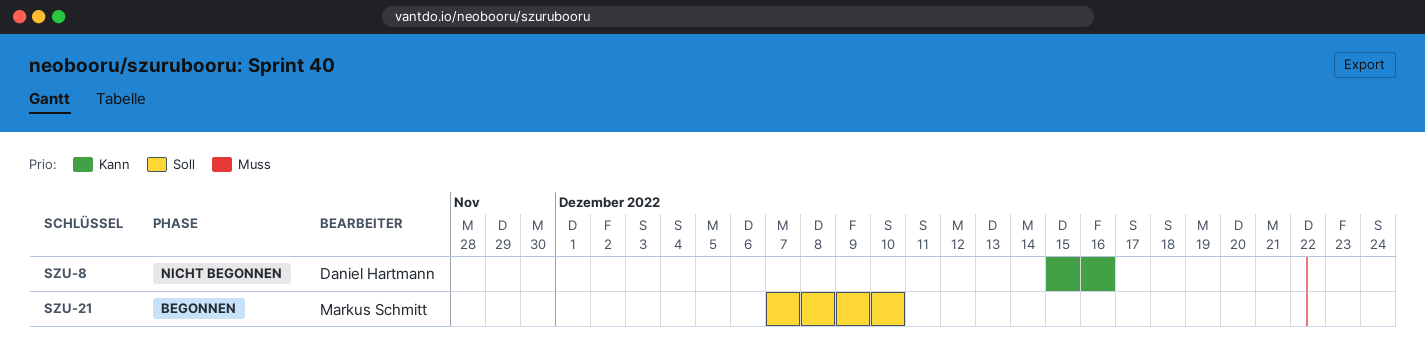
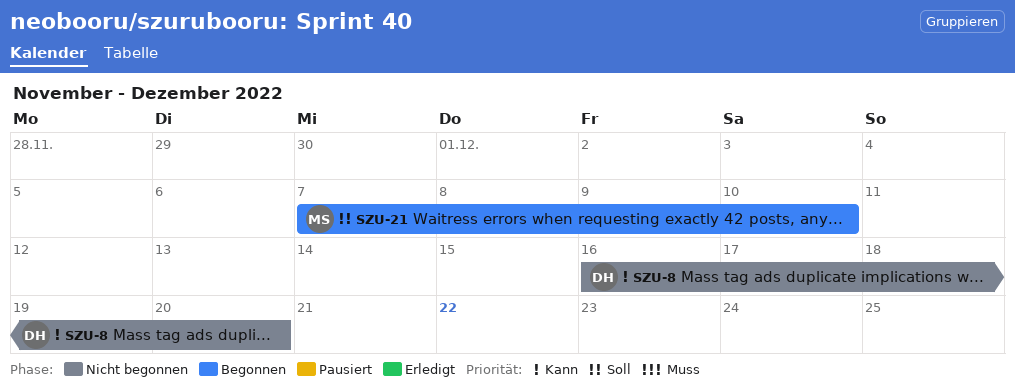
SZU-8, start: Dec 15 -> Dec 16
SZU-8, due: Dec 16 -> Dec 20

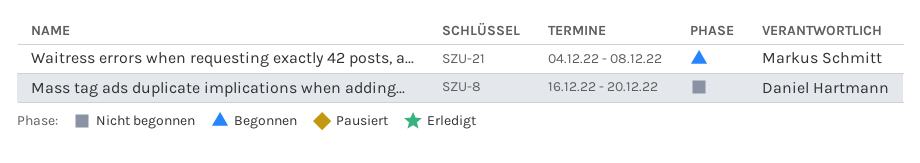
SZU-21, start: Dec 7 -> Dec 4
SZU-21, due: Dec 10 -> Dec 8

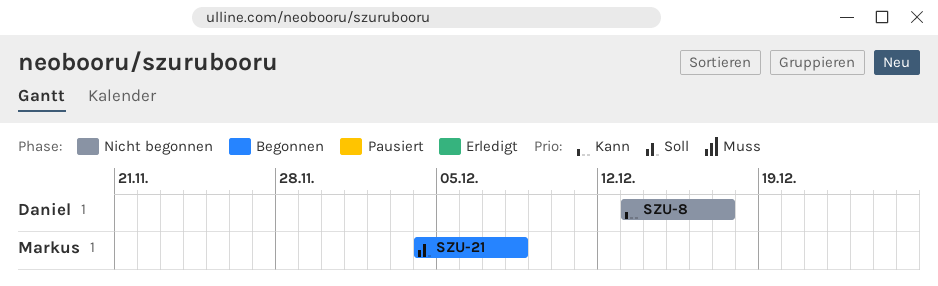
SZU-8, start: Dec 16 -> Dec 13
SZU-8, due: Dec 20 -> Dec 17

